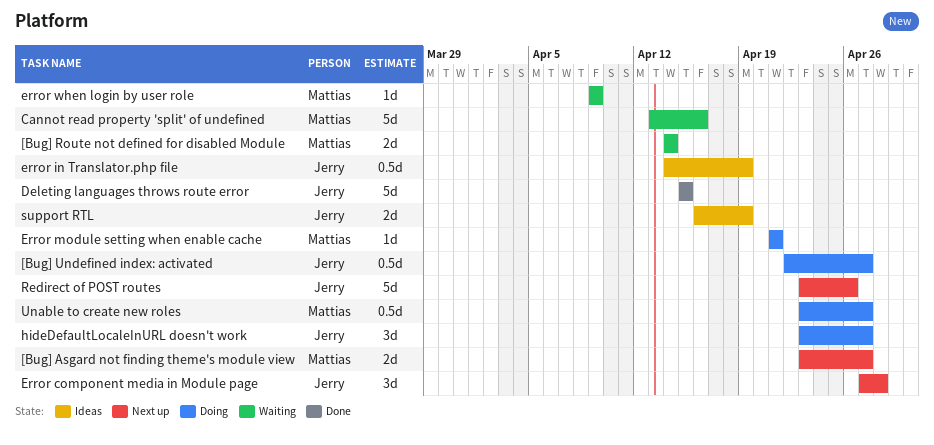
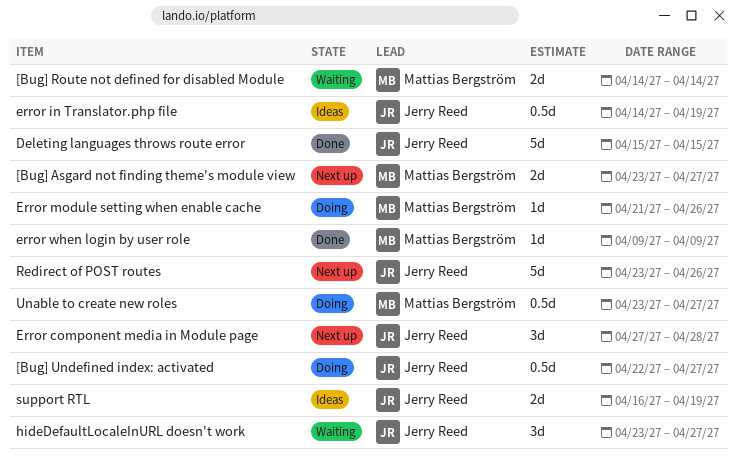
Cannot read property 'split' of undefined: present -> none
Error module setting when enable cache, due: Apr 21 -> Apr 26
error when login by user role, status: Waiting -> Done
hideDefaultLocaleInURL doesn't work, status: Doing -> Waiting

